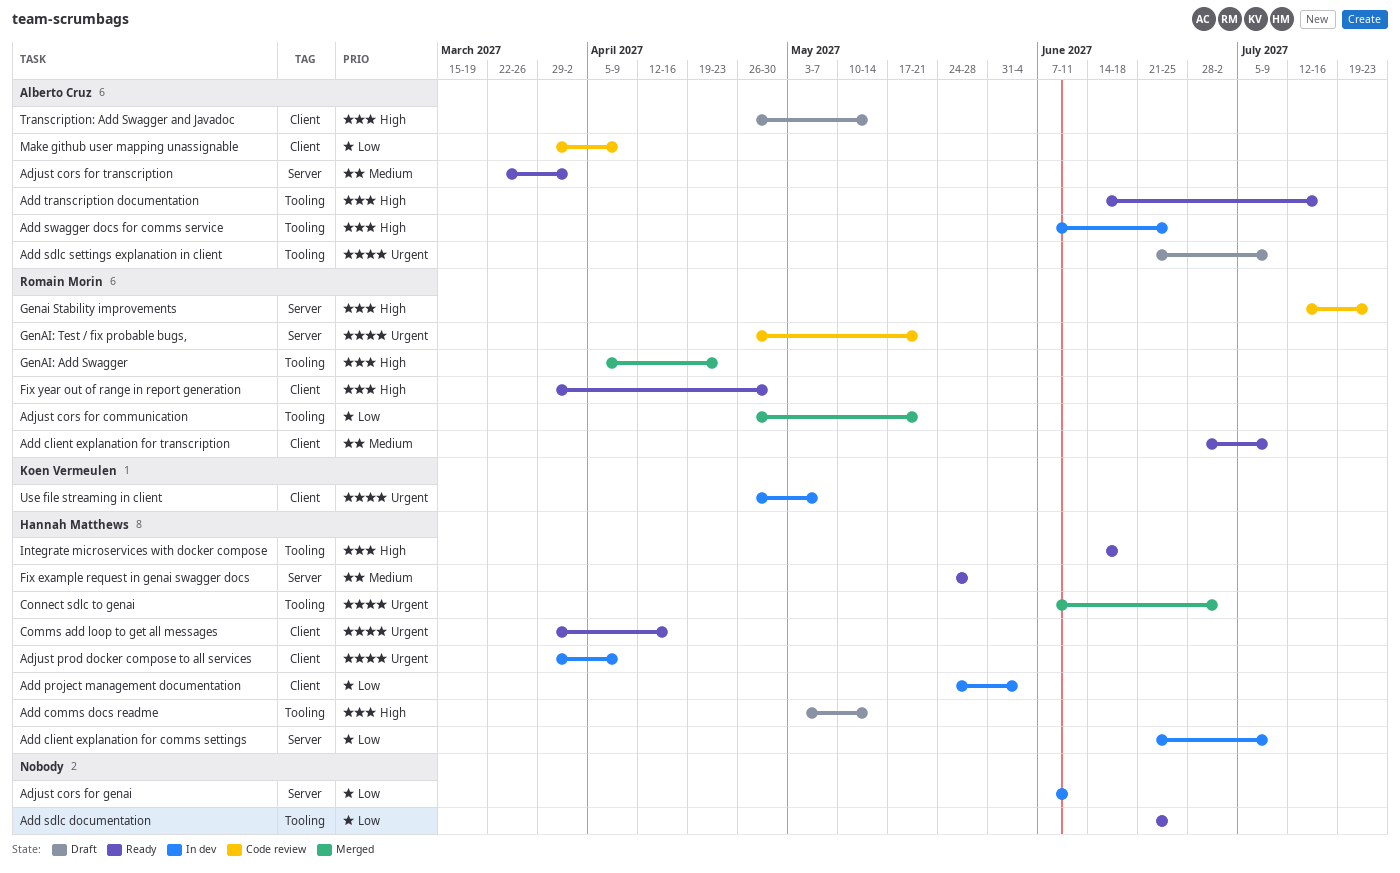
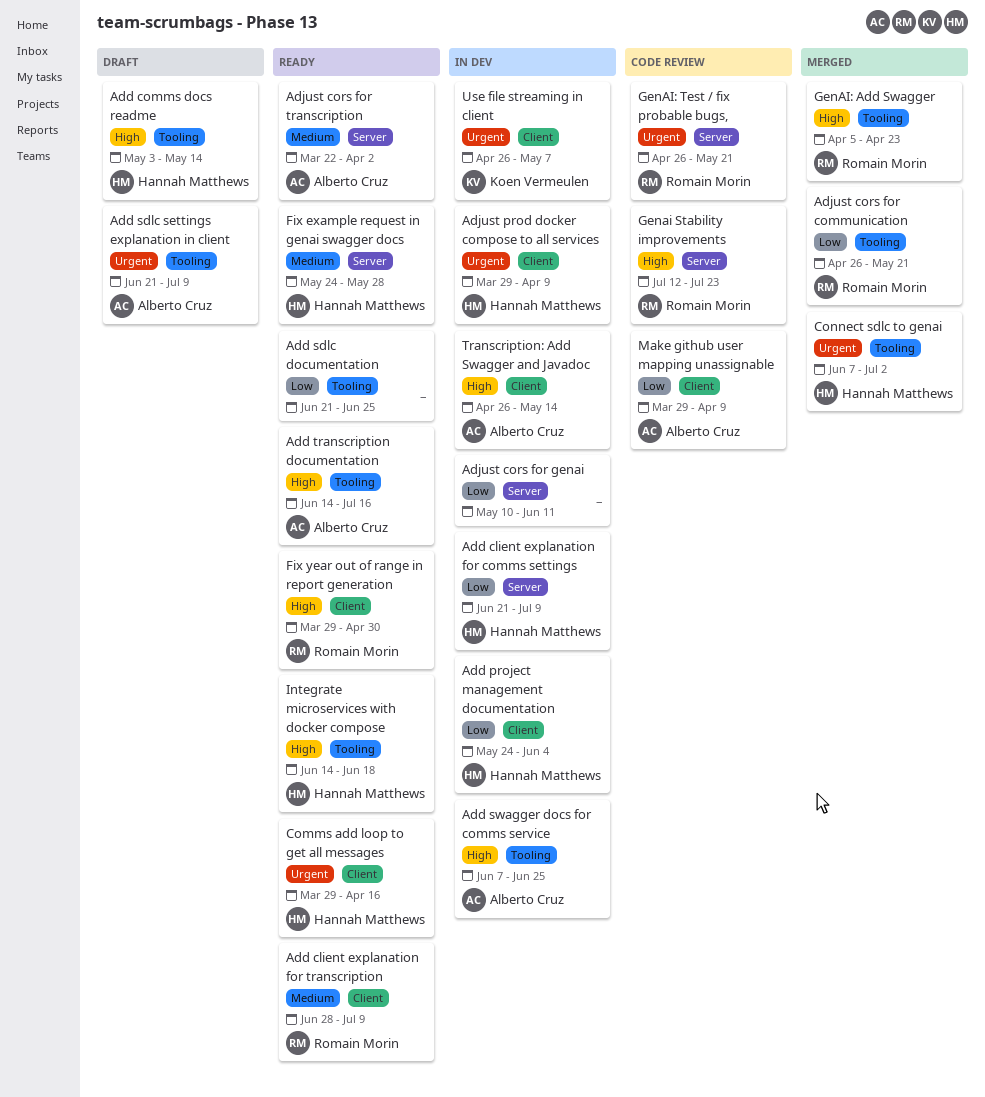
Adjust cors for genai, start: Jun 7 -> May 10
Transcription: Add Swagger and Javadoc, status: Draft -> In dev

